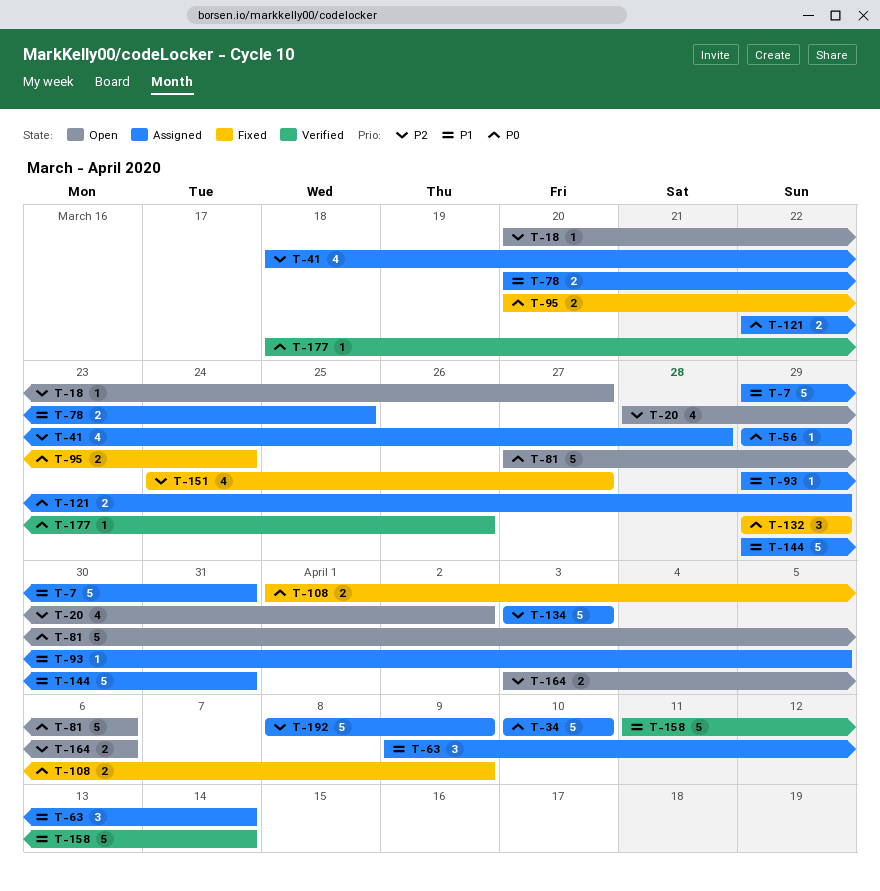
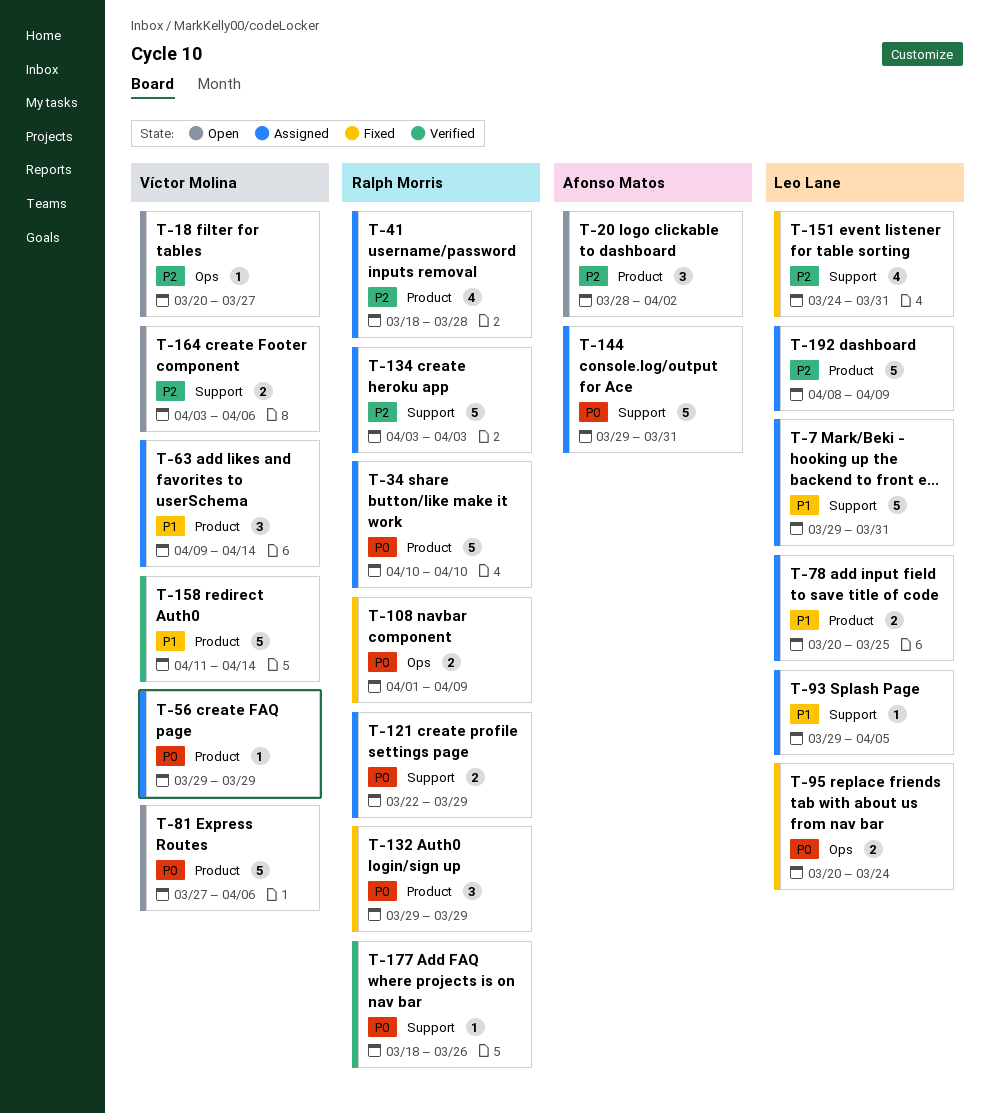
T-20, estimate: 4 -> 3
T-144, priority: P1 -> P0
T-151, due: Mar 27 -> Mar 31

